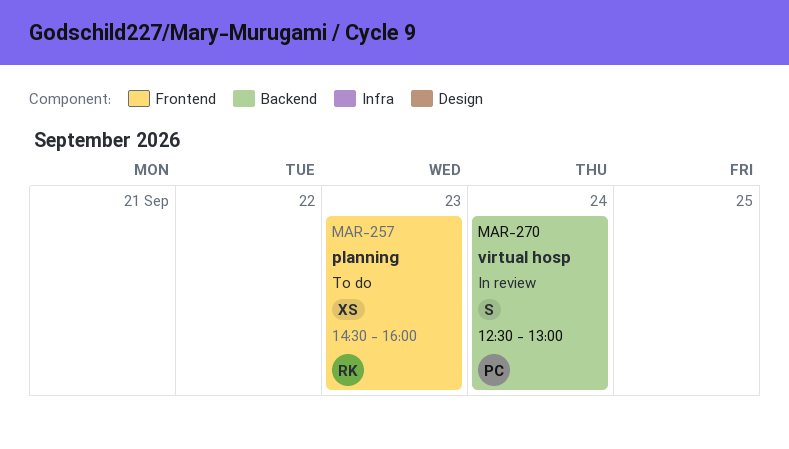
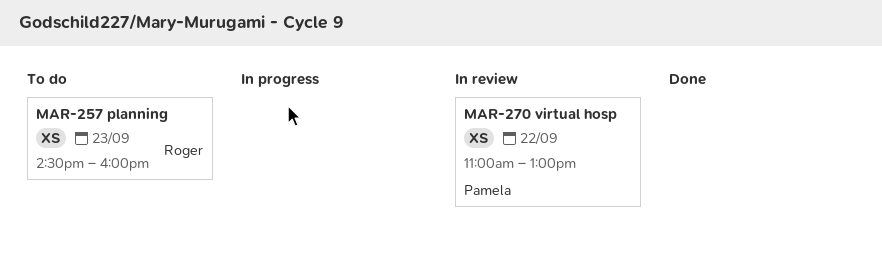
MAR-270, estimate: S -> XS
MAR-270, day: Sep 24 -> Sep 22
MAR-270, begins: 12:30 -> 11:00

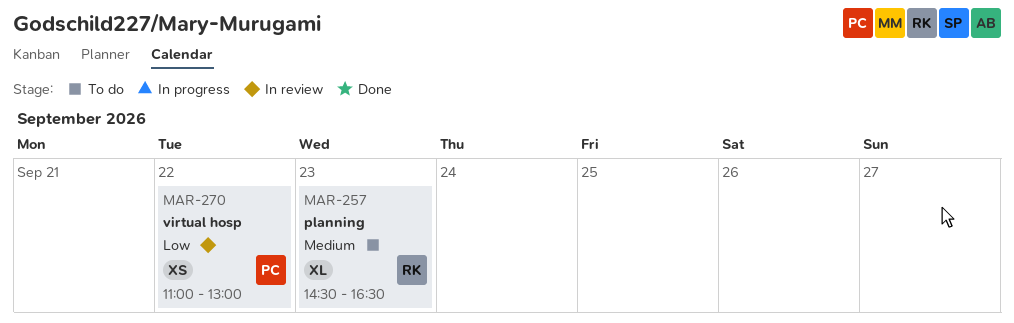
MAR-257, estimate: XS -> XL
MAR-257, ends: 16:00 -> 16:30

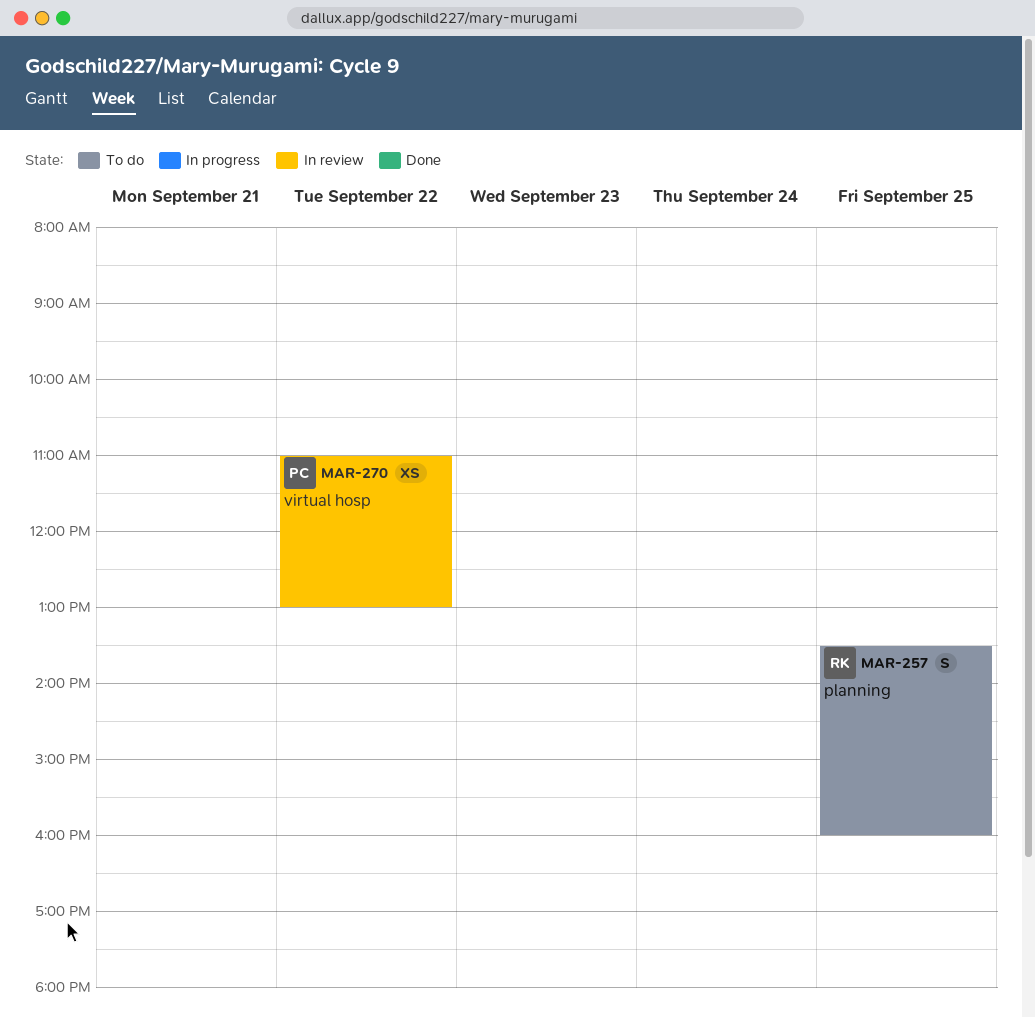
MAR-257, estimate: XL -> S
MAR-257, day: Sep 23 -> Sep 25
MAR-257, begins: 14:30 -> 13:30
MAR-257, ends: 16:30 -> 16:00

